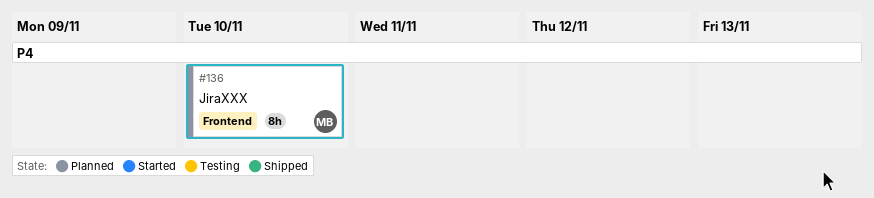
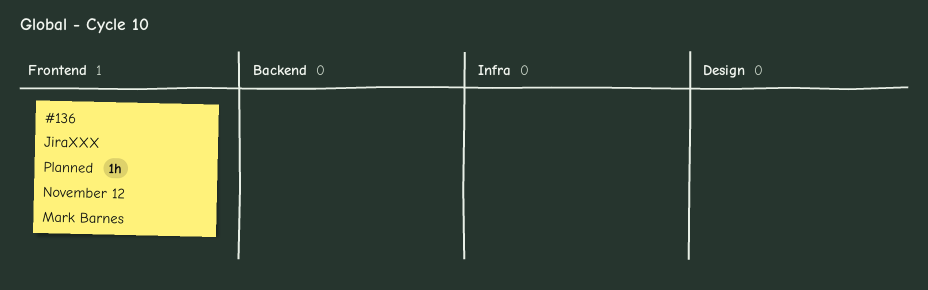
#136, estimate: 8h -> 1h
#136, due: Nov 10 -> Nov 12

